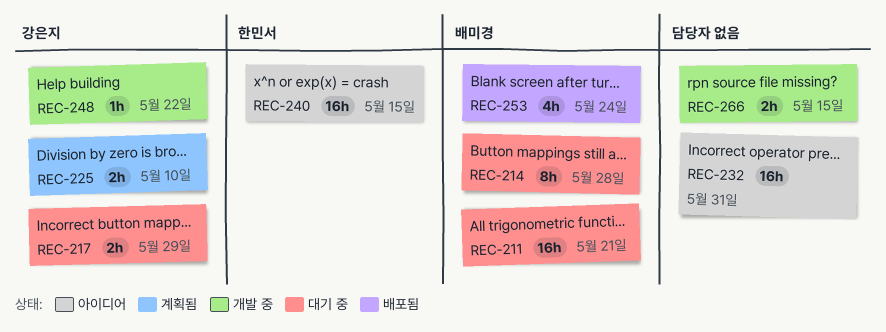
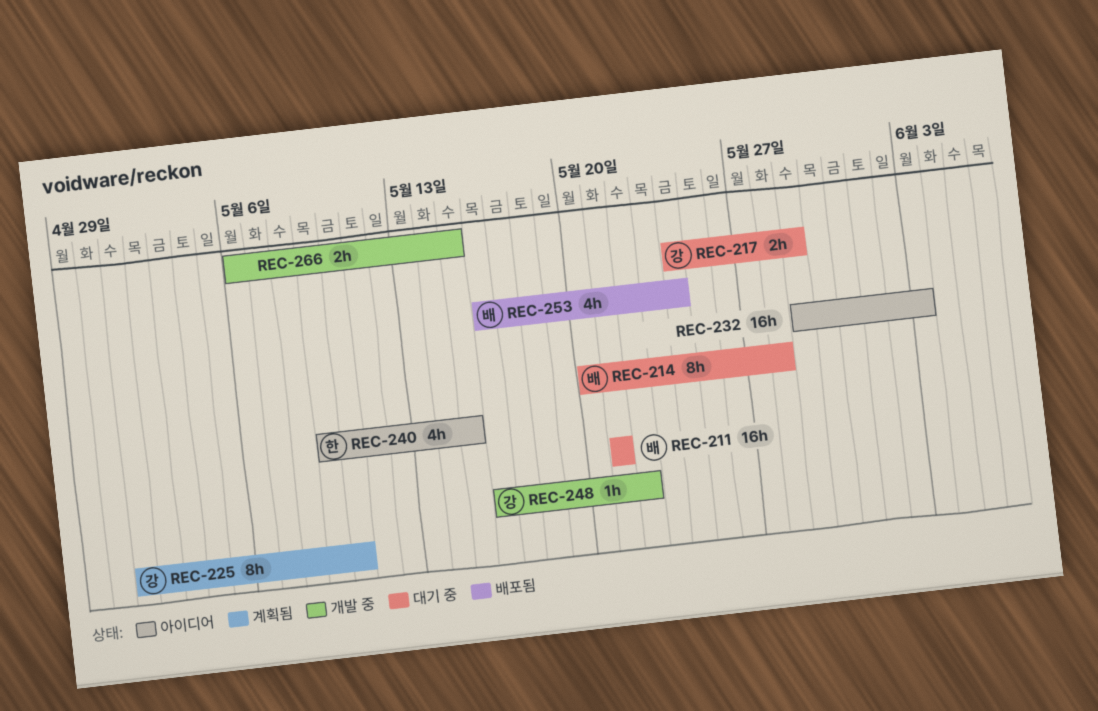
REC-225, estimate: 2h -> 8h
REC-232, due: May 31 -> Jun 3
REC-240, estimate: 16h -> 4h

